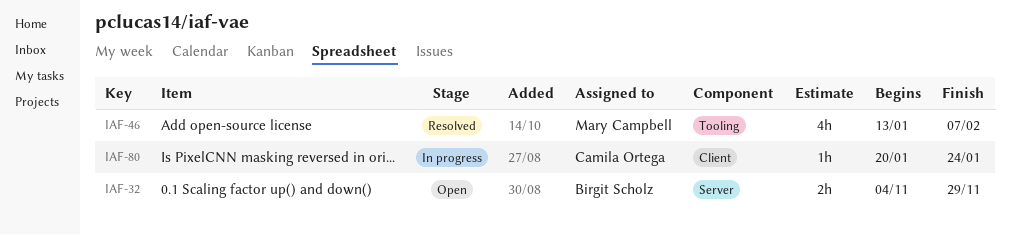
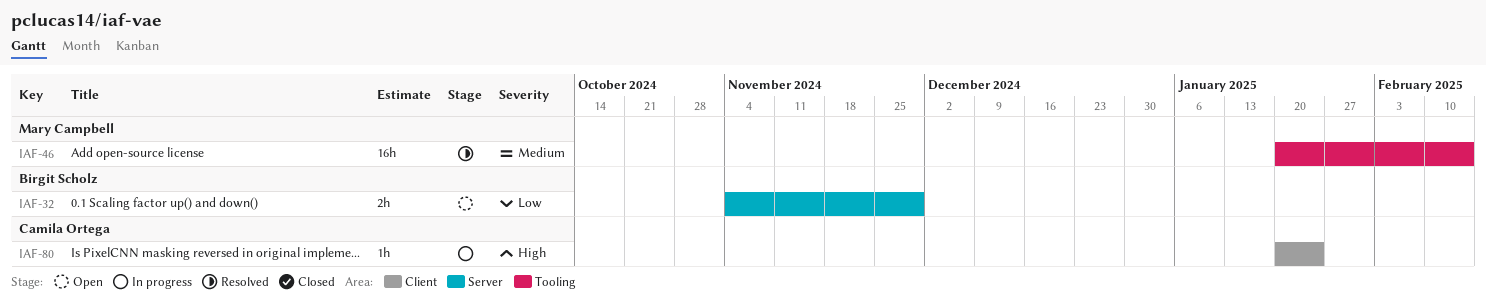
IAF-46, estimate: 4h -> 16h
IAF-46, start: Jan 13 -> Jan 20
IAF-46, due: Feb 7 -> Feb 14

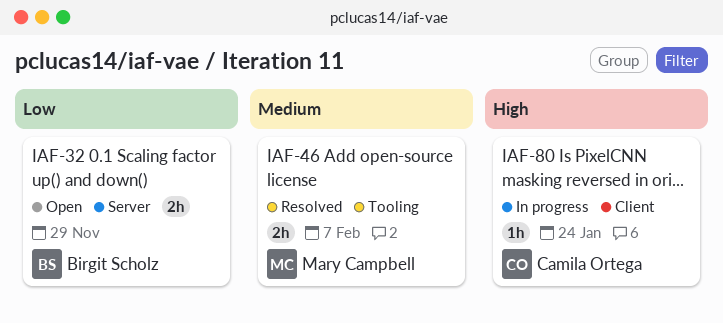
IAF-46, estimate: 16h -> 2h
IAF-46, due: Feb 14 -> Feb 7

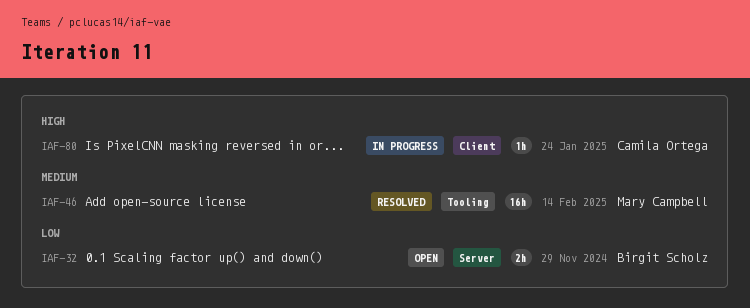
IAF-46, estimate: 2h -> 16h
IAF-46, due: Feb 7 -> Feb 14

